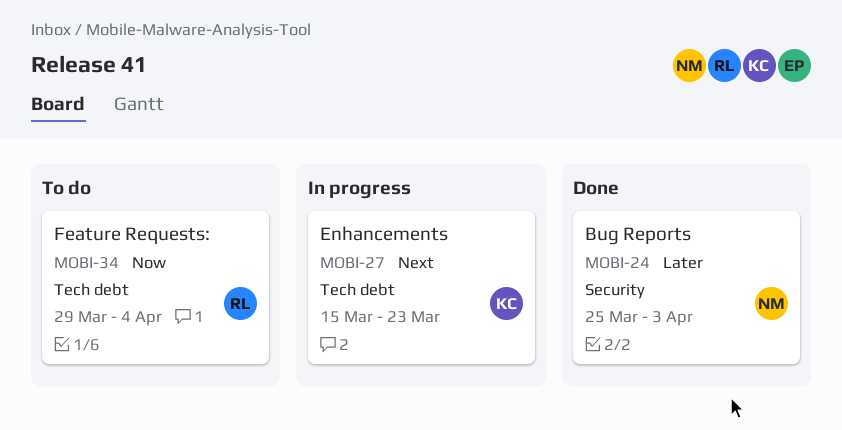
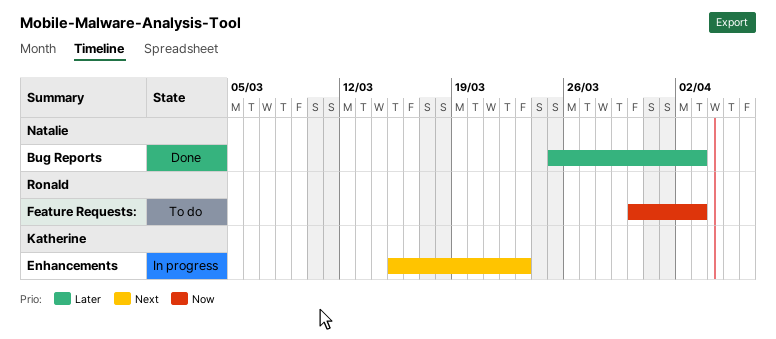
Feature Requests:, start: Mar 29 -> Mar 30
Feature Requests:, due: Apr 4 -> Apr 3

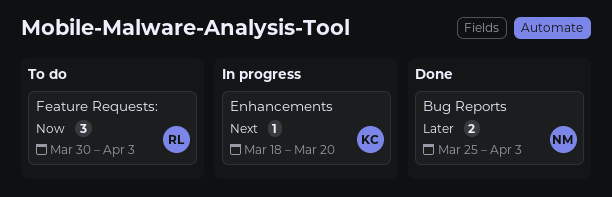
Enhancements, start: Mar 15 -> Mar 18
Enhancements, due: Mar 23 -> Mar 20

